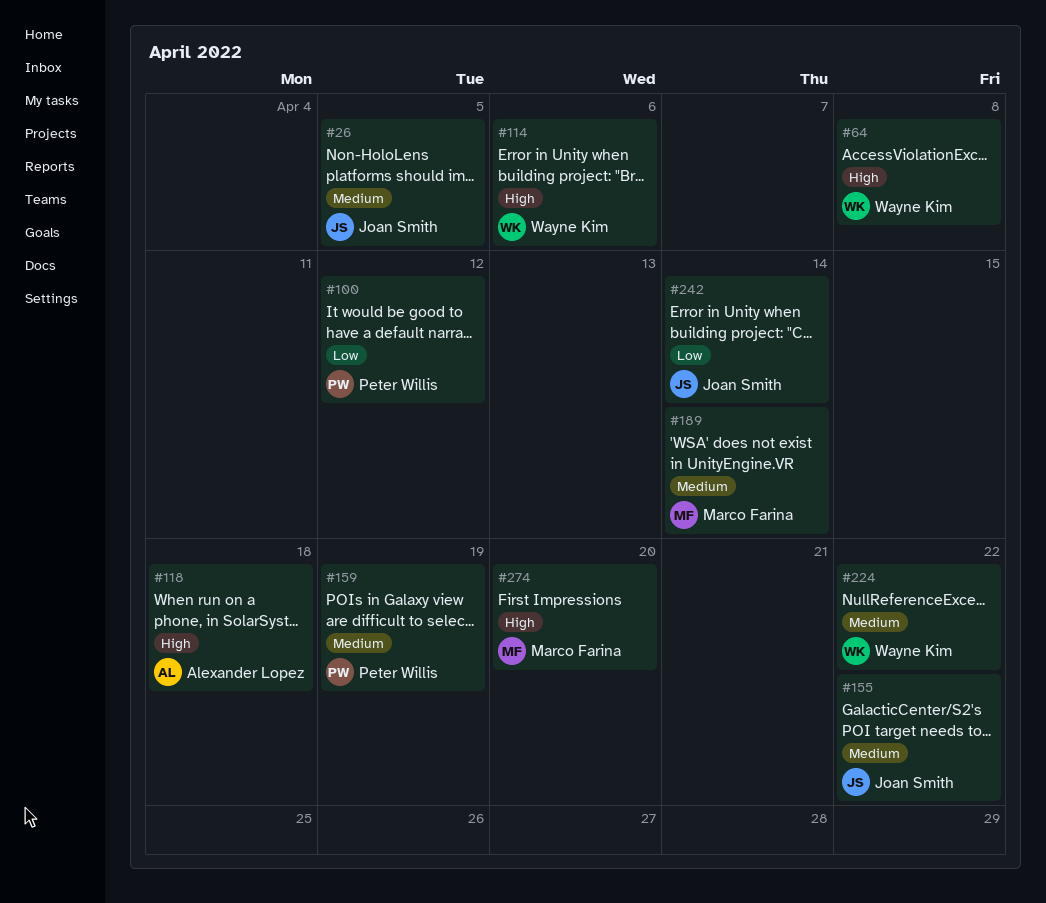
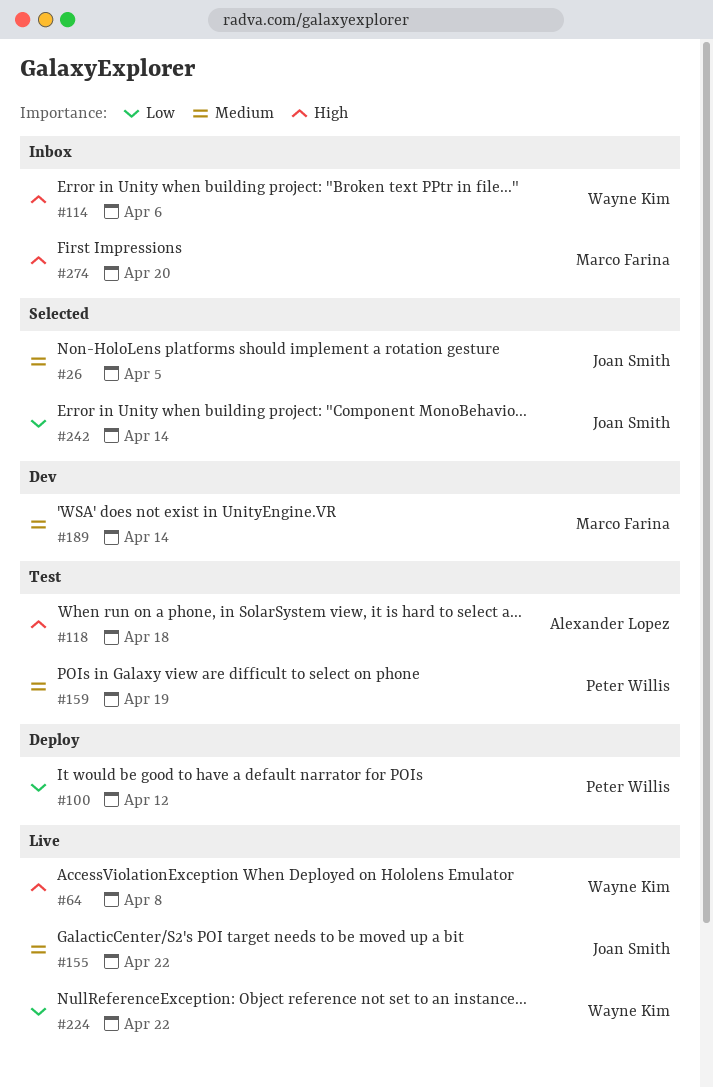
#224, priority: Medium -> Low

